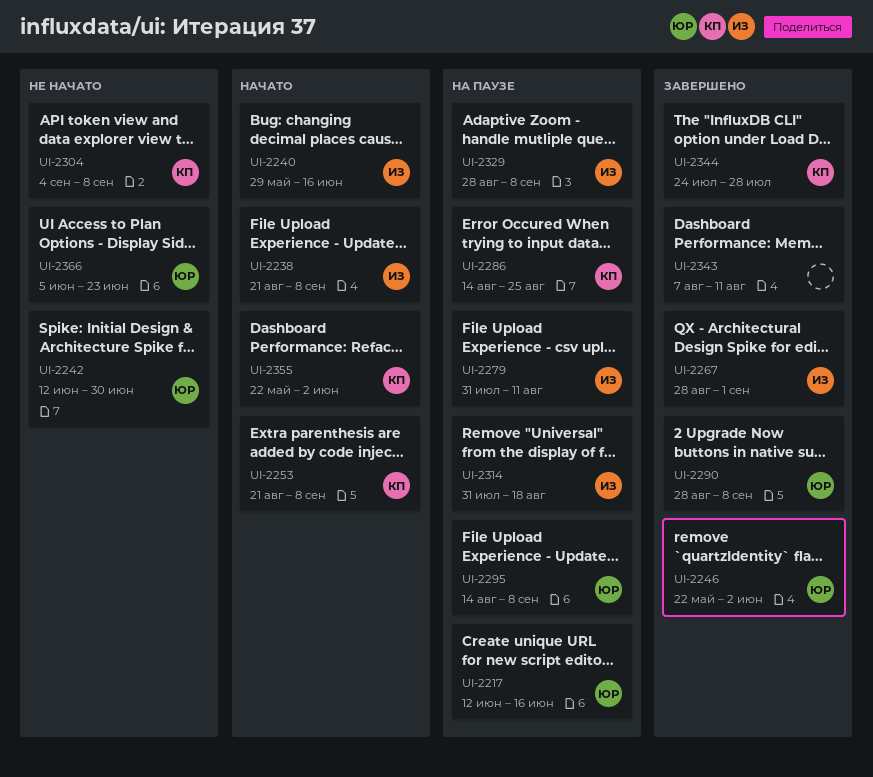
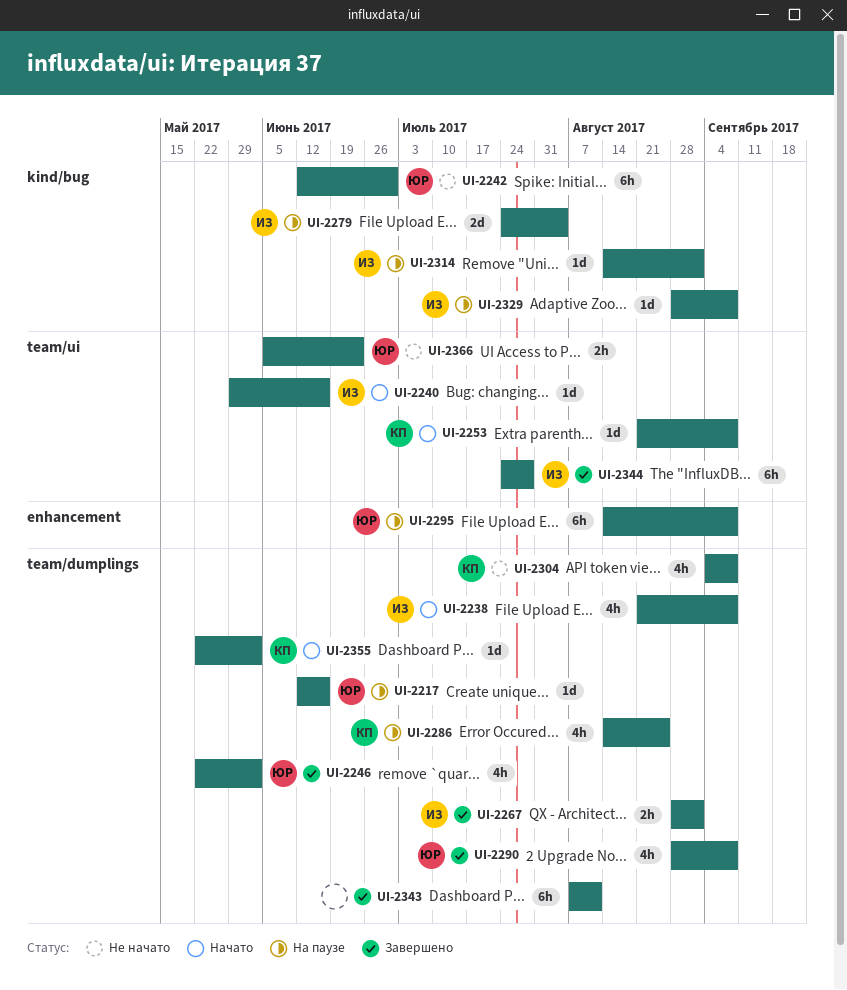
UI-2279, start: Jul 31 -> Jul 24
UI-2279, due: Aug 11 -> Aug 4
UI-2314, start: Jul 31 -> Aug 14
UI-2314, due: Aug 18 -> Sep 1
UI-2344, owner: КП -> ИЗ

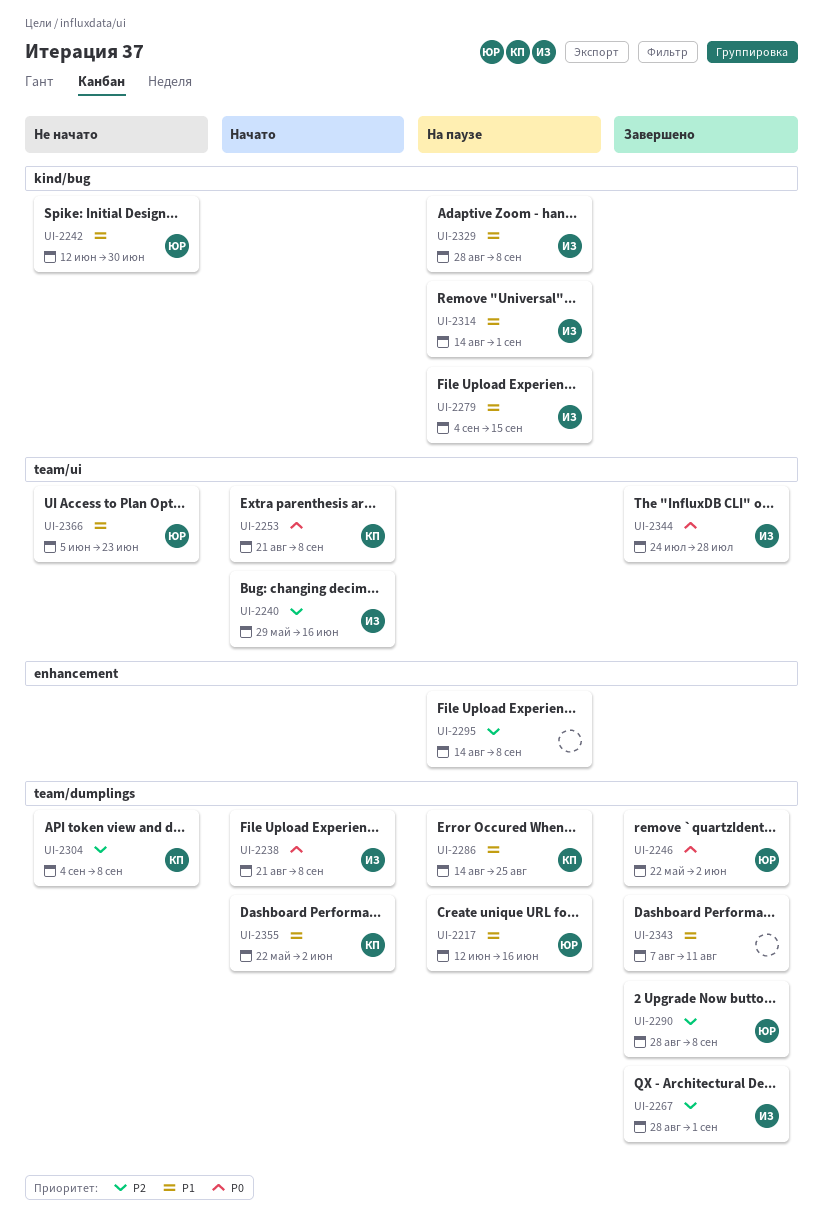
UI-2279, start: Jul 24 -> Sep 4
UI-2279, due: Aug 4 -> Sep 15
UI-2295, owner: ЮР -> none

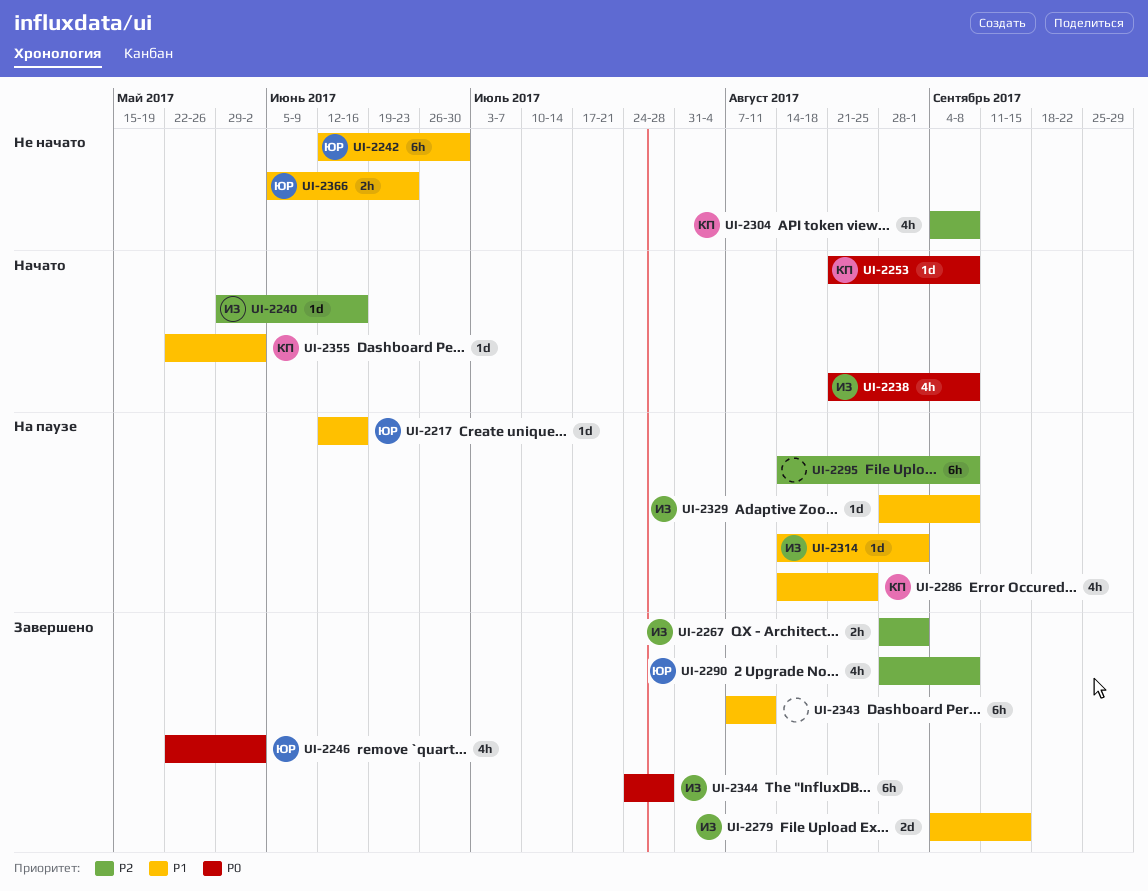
UI-2279, status: На паузе -> Завершено

